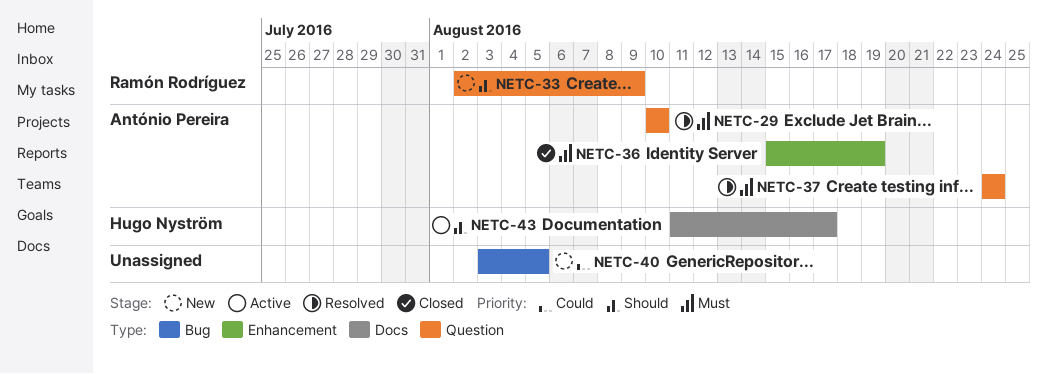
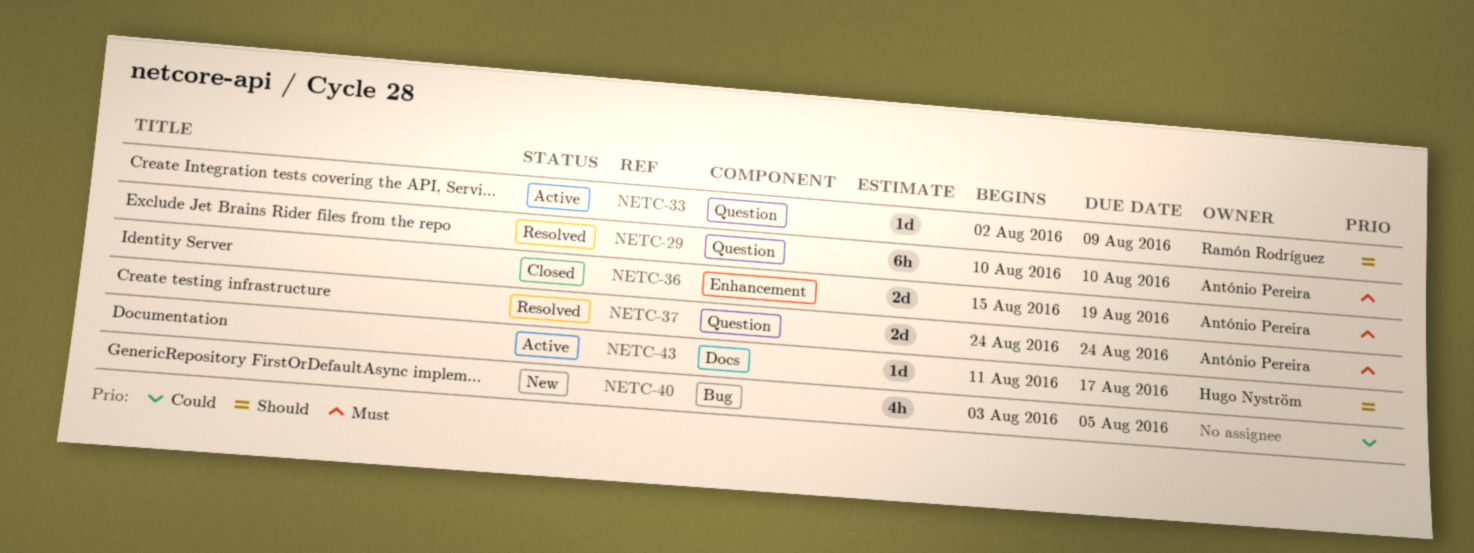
NETC-33, status: New -> Active

